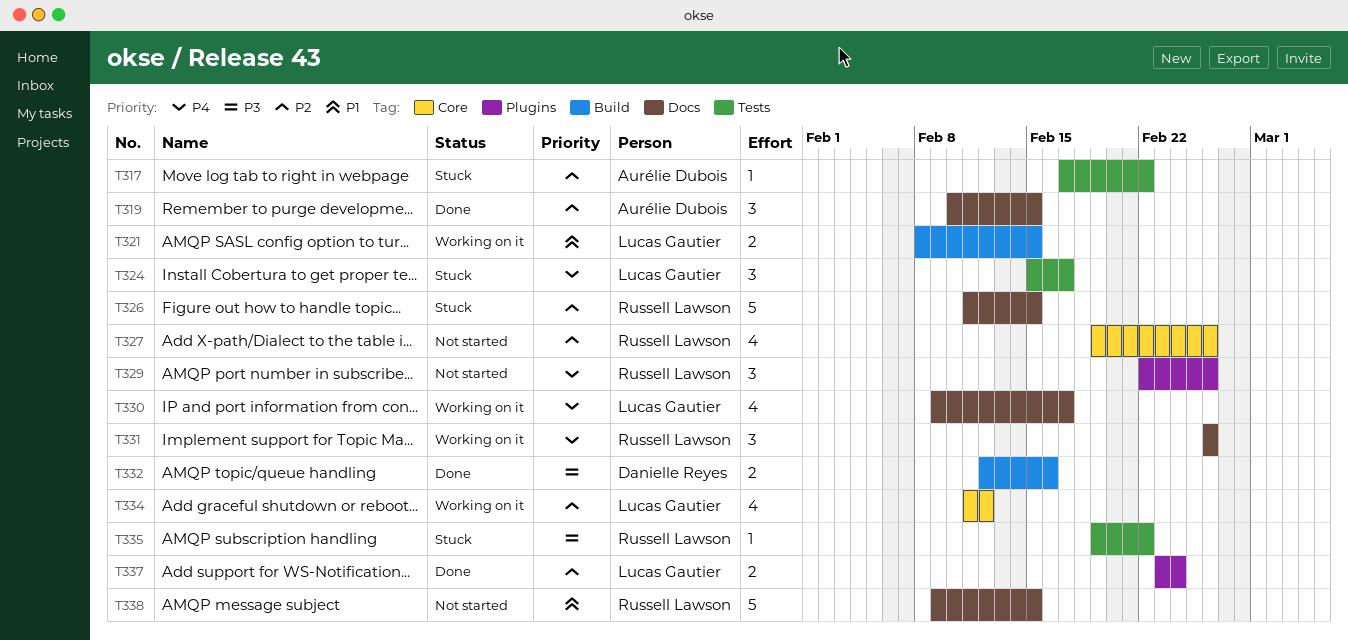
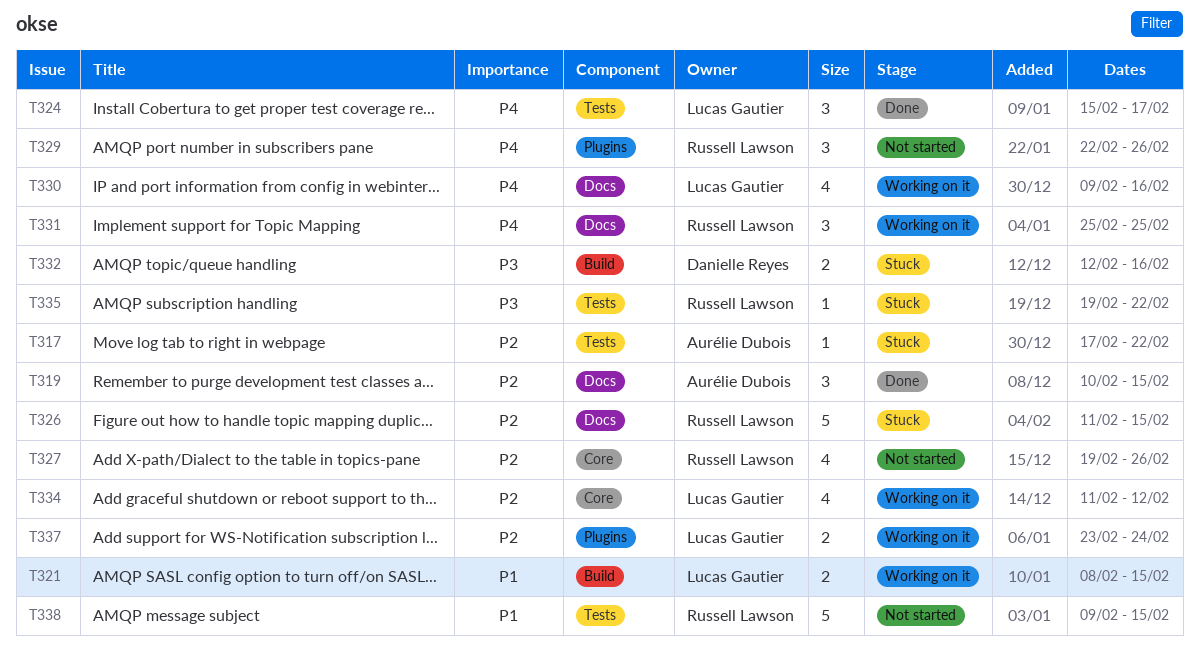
T324, status: Stuck -> Done
T330, due: Feb 17 -> Feb 16
T331, start: Feb 26 -> Feb 25
T331, due: Feb 26 -> Feb 25
T332, status: Done -> Stuck
T337, status: Done -> Working on it
T338, label: Docs -> Tests

